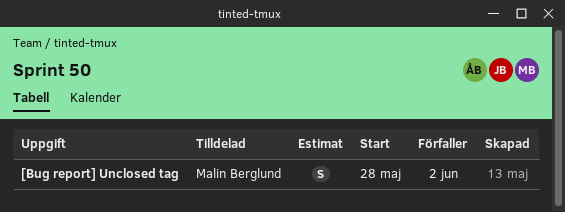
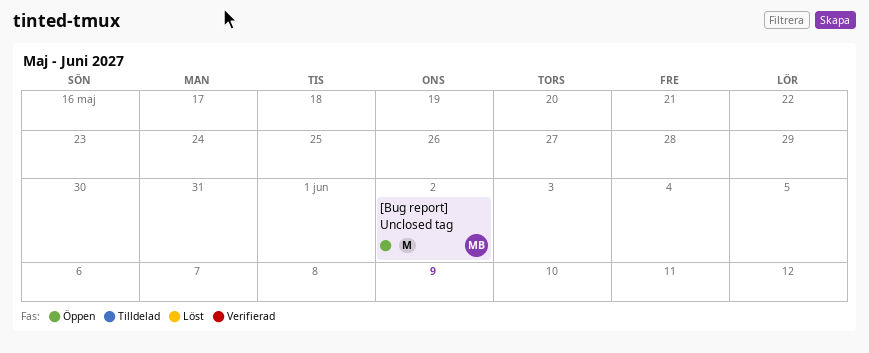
[Bug report] Unclosed tag, estimate: S -> M

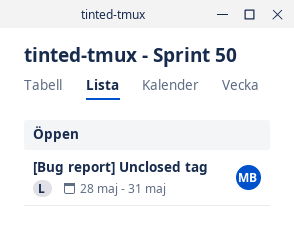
[Bug report] Unclosed tag, estimate: M -> L
[Bug report] Unclosed tag, due: Jun 2 -> May 31

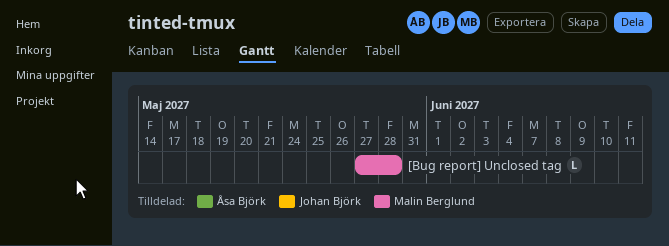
[Bug report] Unclosed tag, start: May 28 -> May 27
[Bug report] Unclosed tag, due: May 31 -> May 28

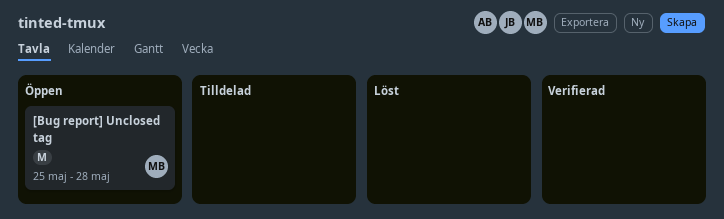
[Bug report] Unclosed tag, estimate: L -> M
[Bug report] Unclosed tag, start: May 27 -> May 25

